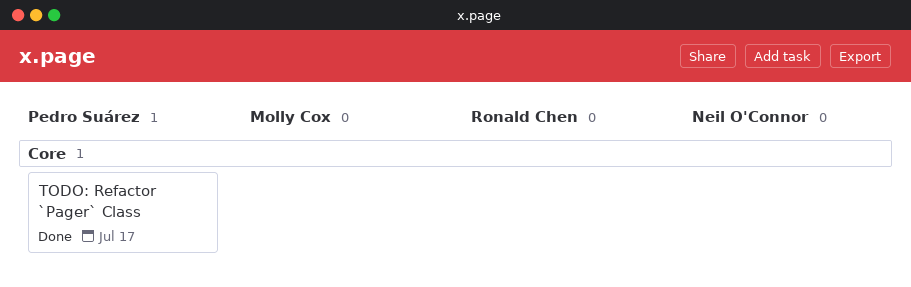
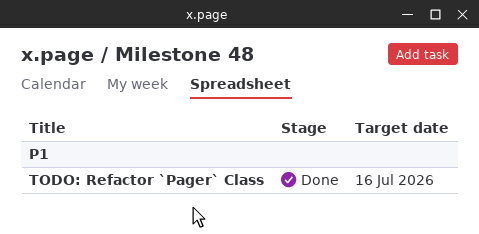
TODO: Refactor `Pager` Class, due: Jul 17 -> Jul 16

